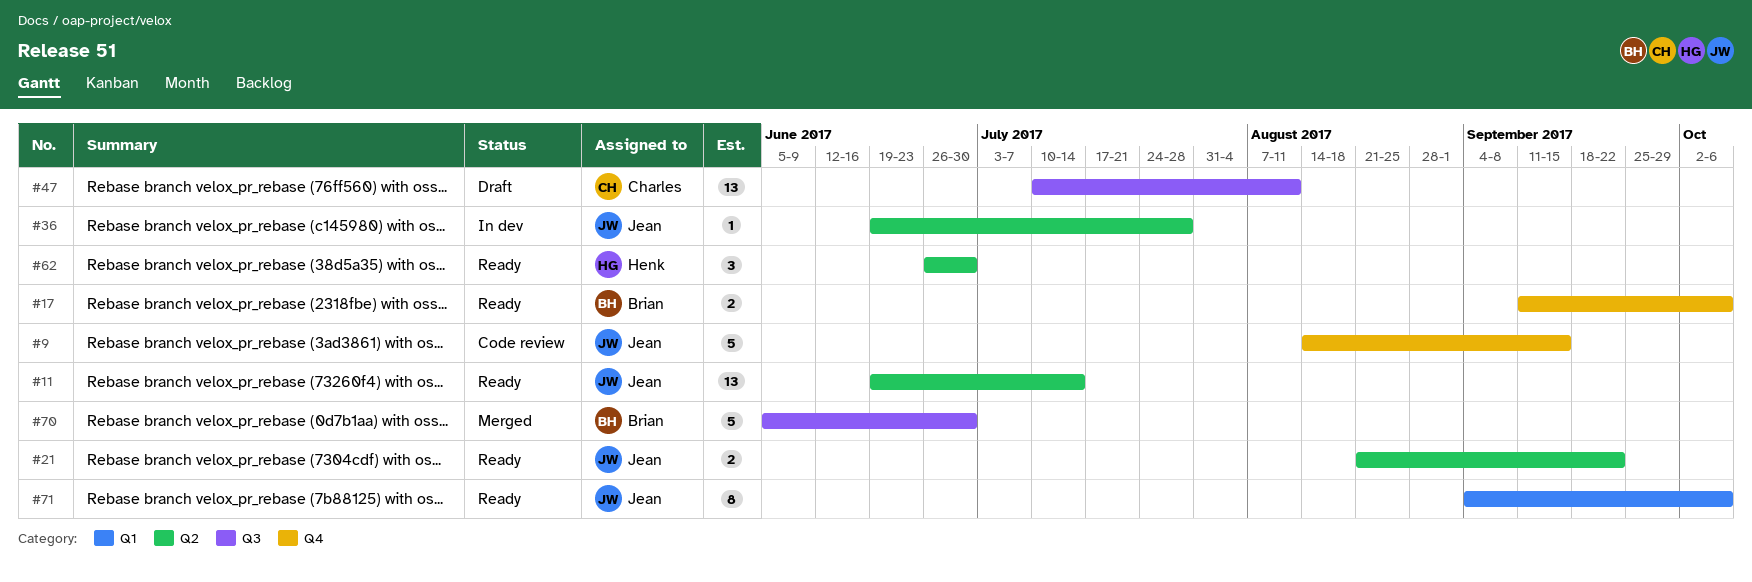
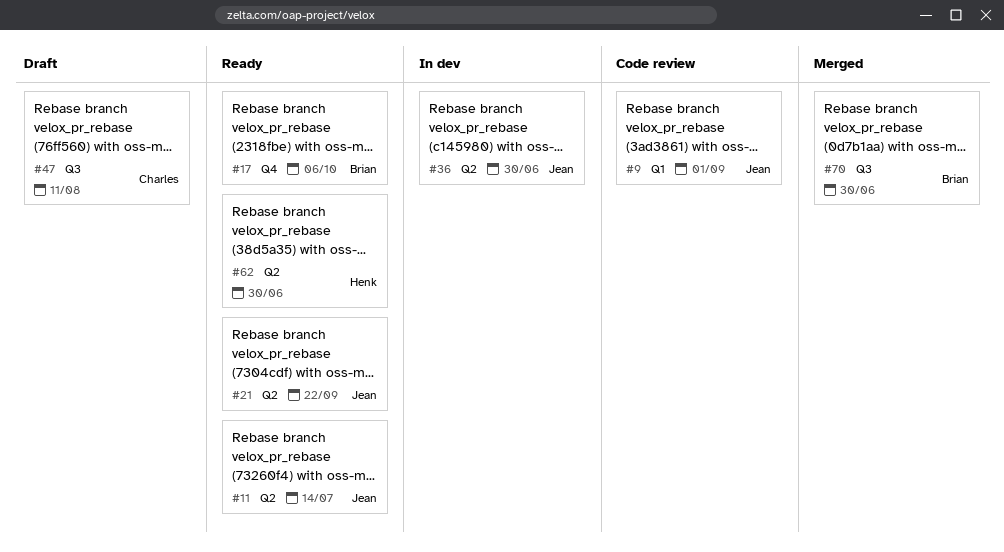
#9, label: Q4 -> Q1
#9, due: Sep 15 -> Sep 1
#36, due: Jul 28 -> Jun 30
#71: present -> none

